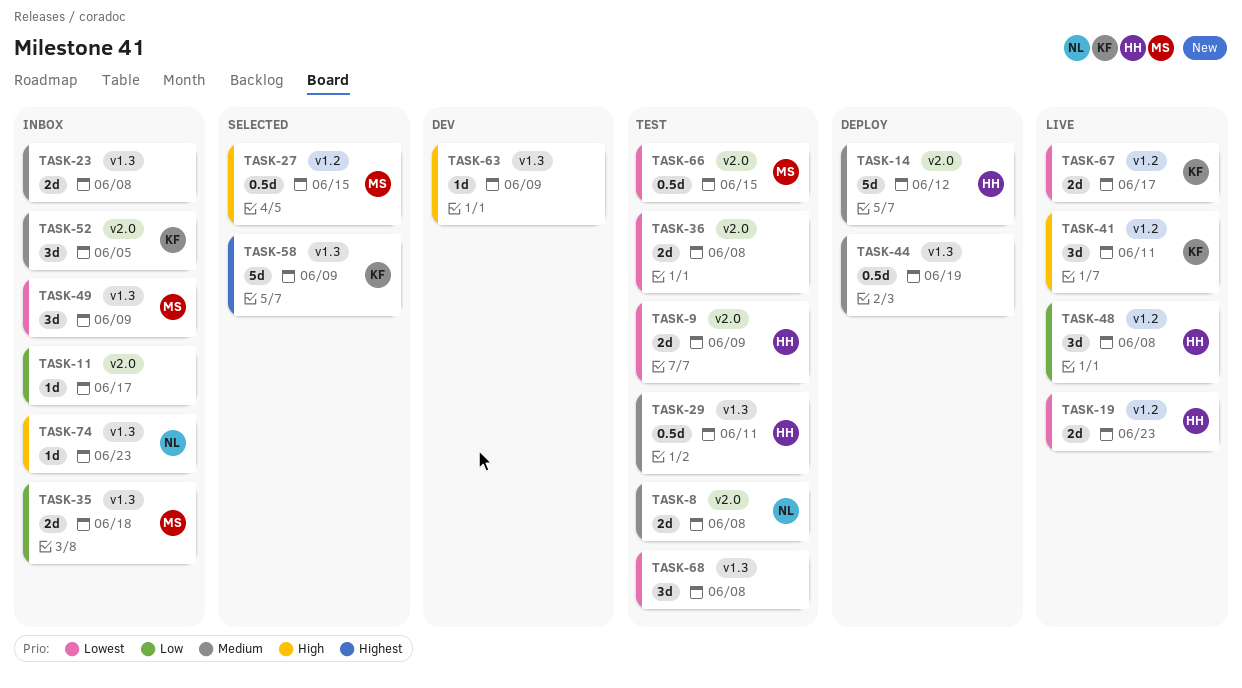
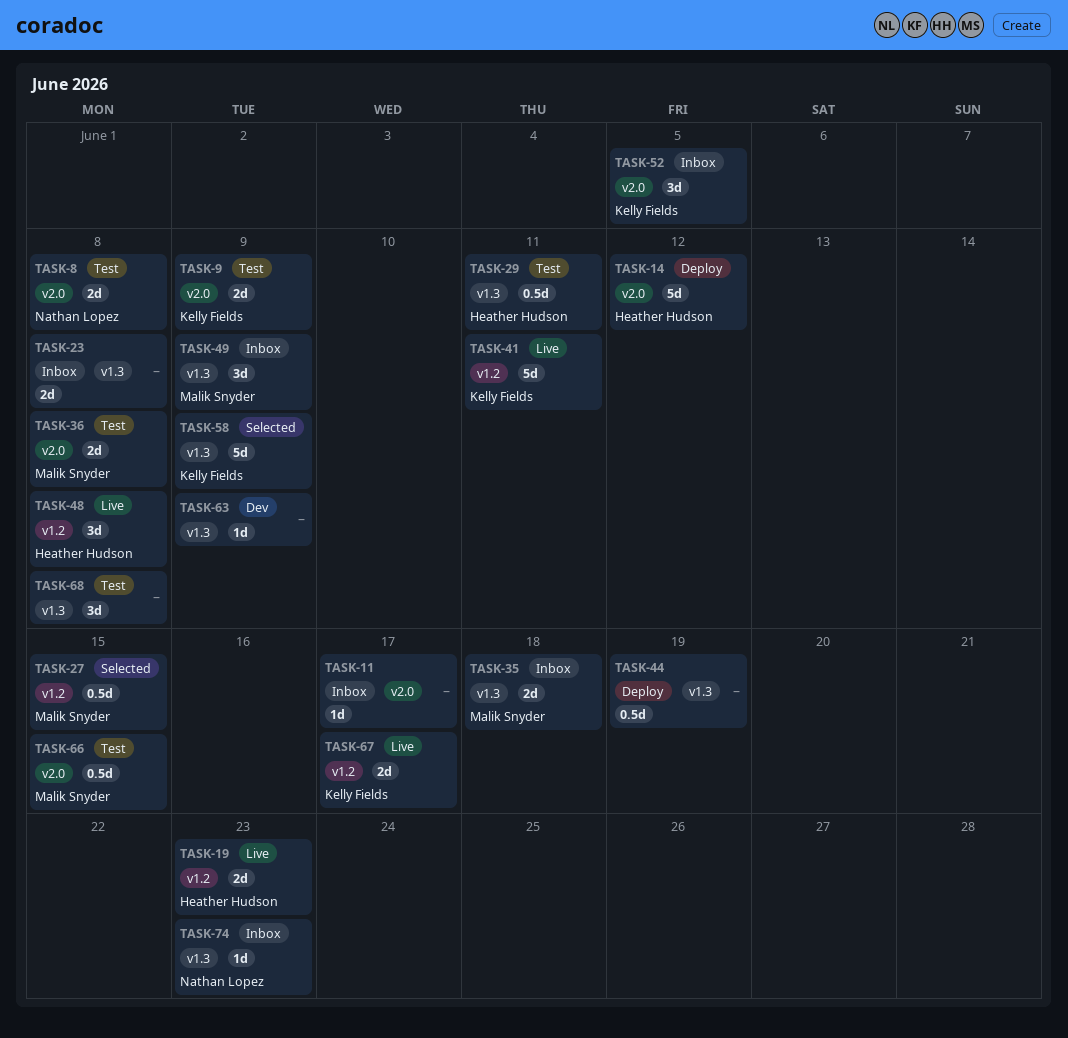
TASK-9, owner: Heather Hudson -> Kelly Fields
TASK-36, owner: none -> Malik Snyder
TASK-41, estimate: 3d -> 5d

